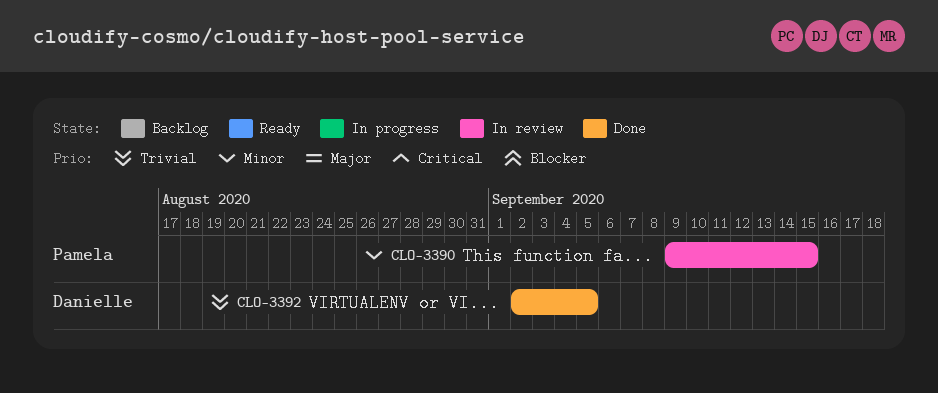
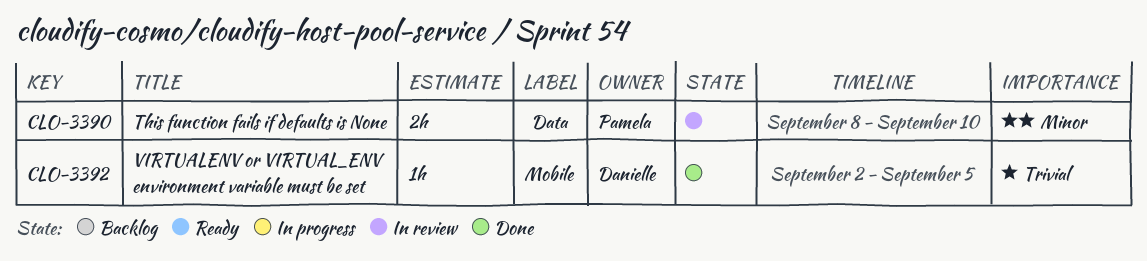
CLO-3390, start: Sep 9 -> Sep 8
CLO-3390, due: Sep 15 -> Sep 10

